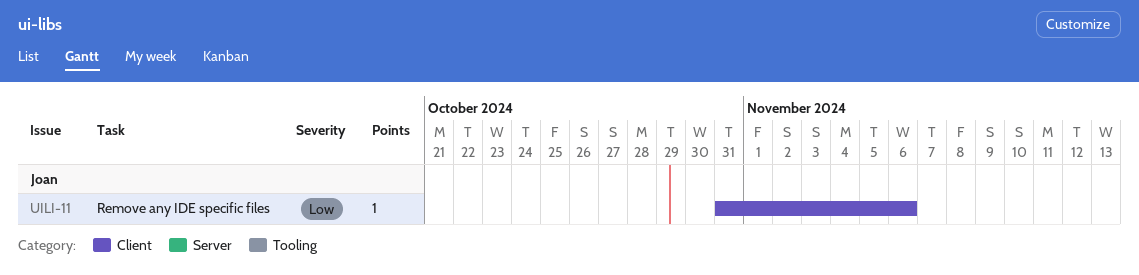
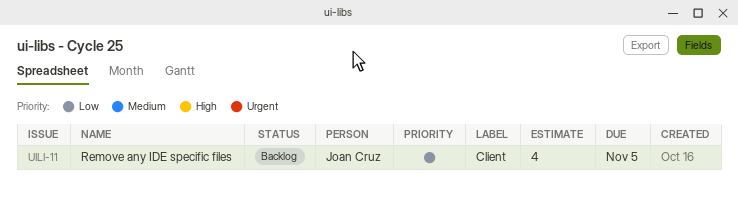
UILI-11, estimate: 1 -> 4
UILI-11, due: Nov 6 -> Nov 5

